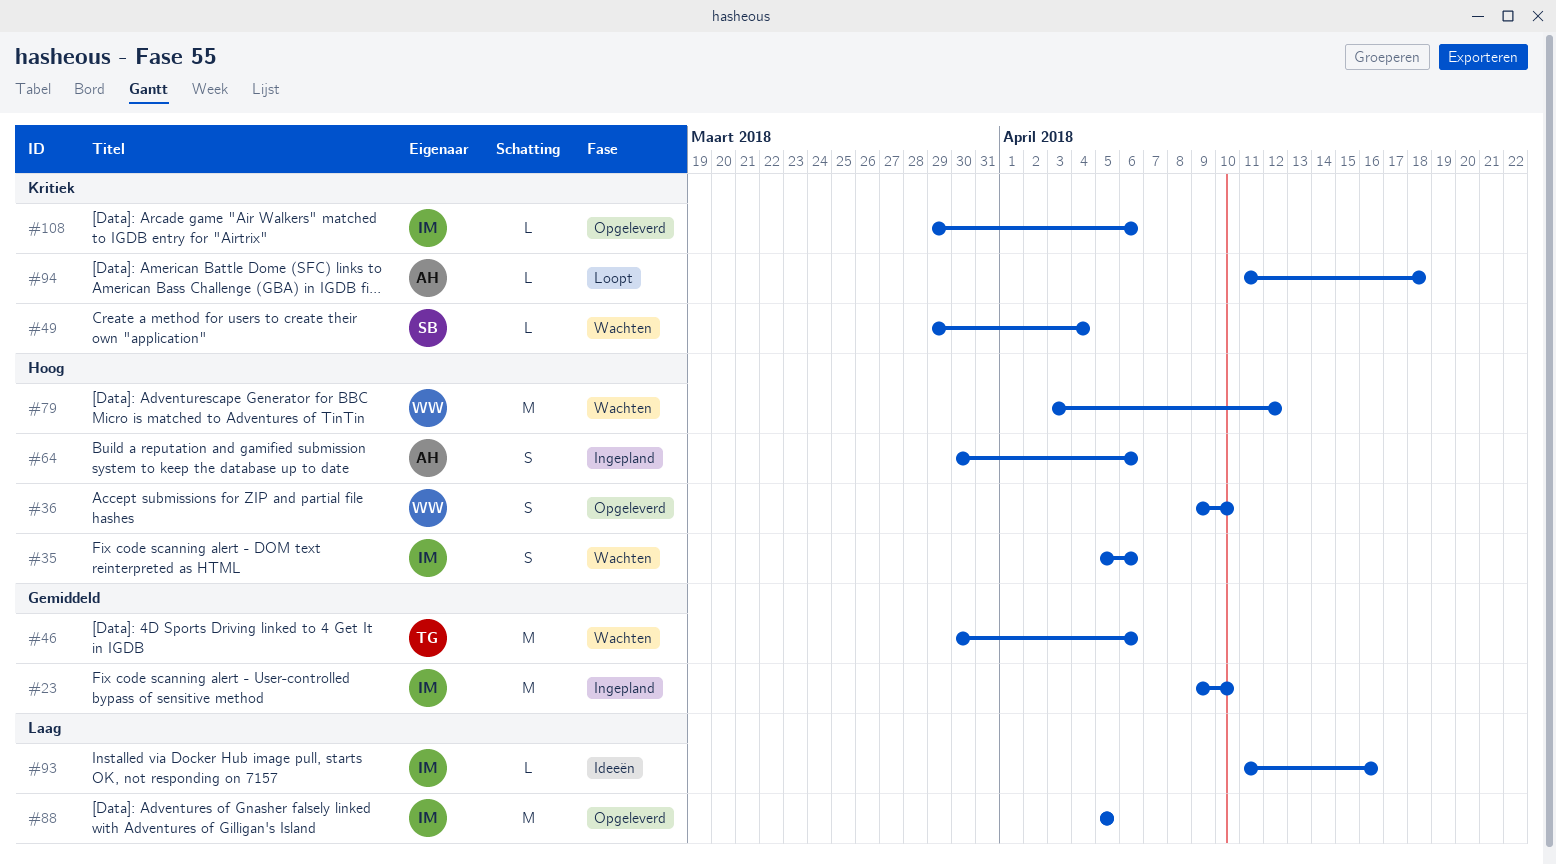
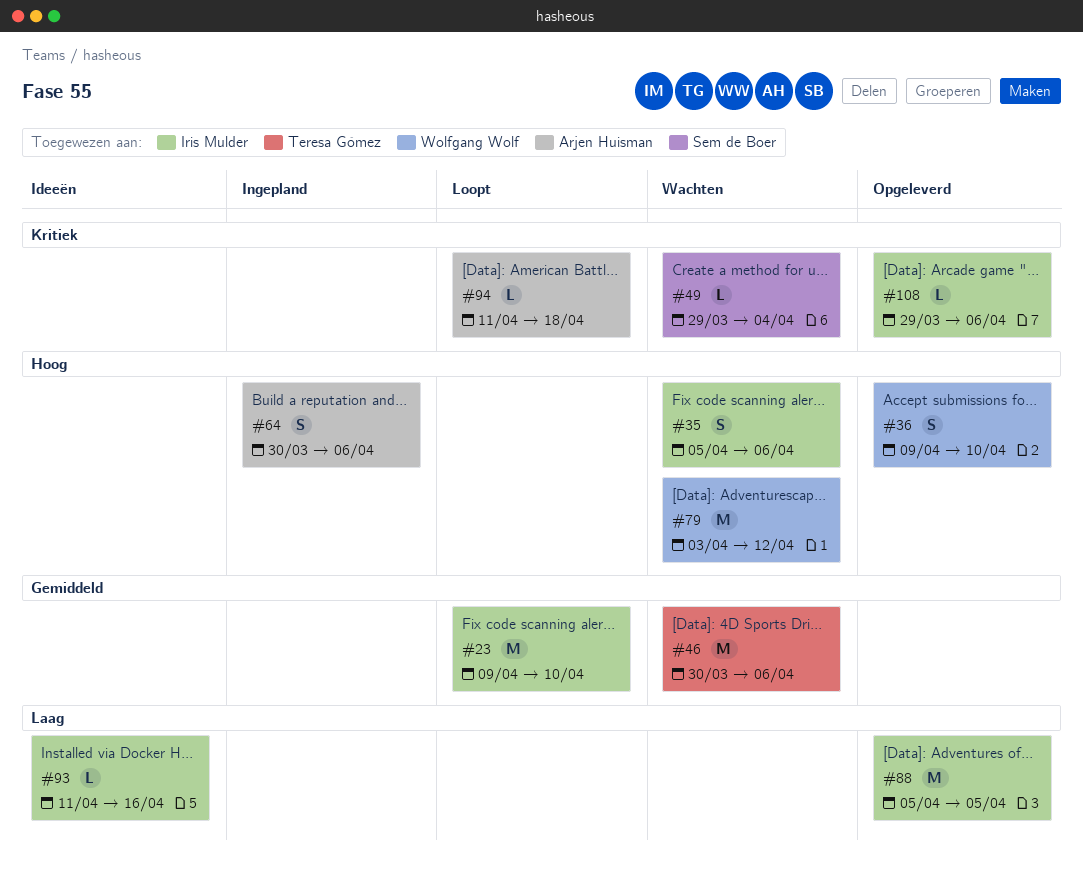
#23, status: Ingepland -> Loopt

